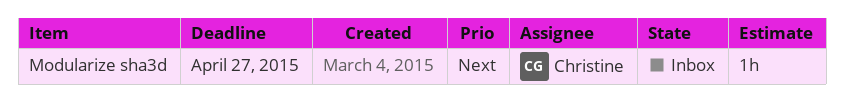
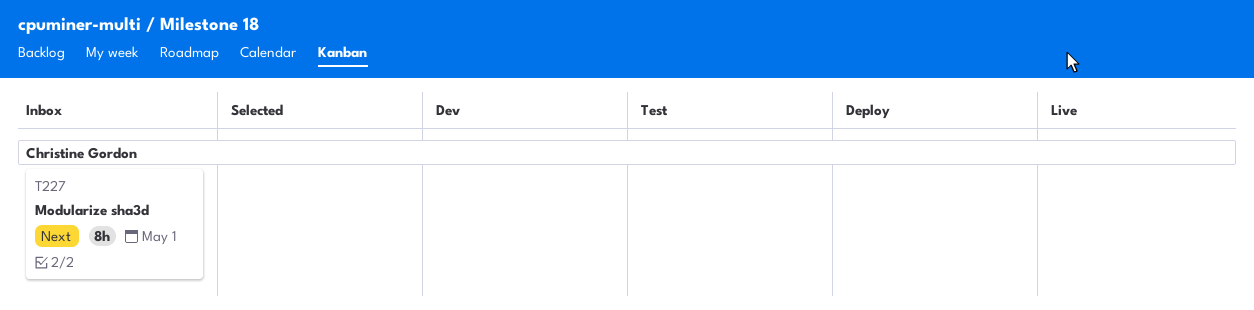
Modularize sha3d, estimate: 1h -> 8h
Modularize sha3d, due: Apr 27 -> May 1

